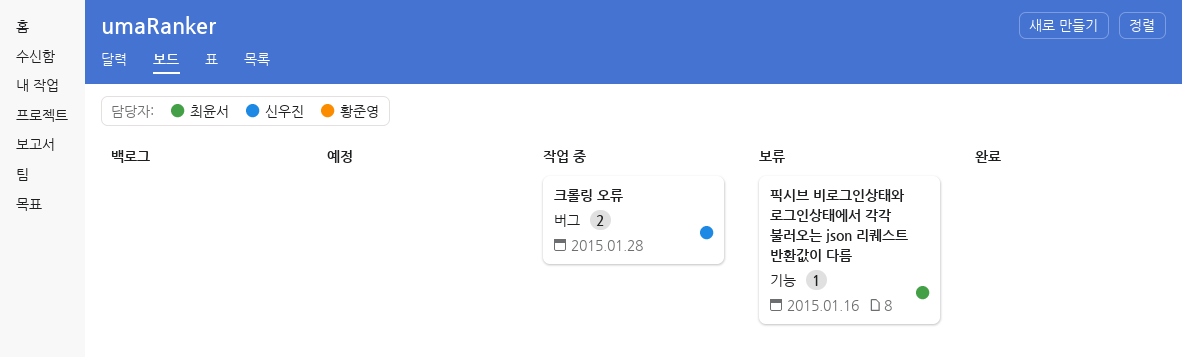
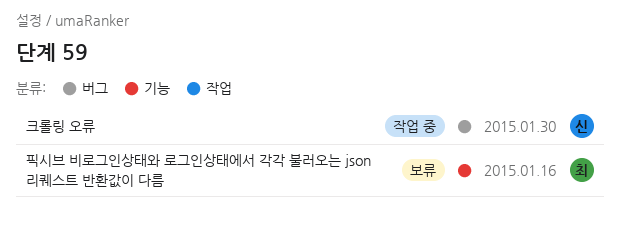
크롤링 오류, due: Jan 28 -> Jan 30

